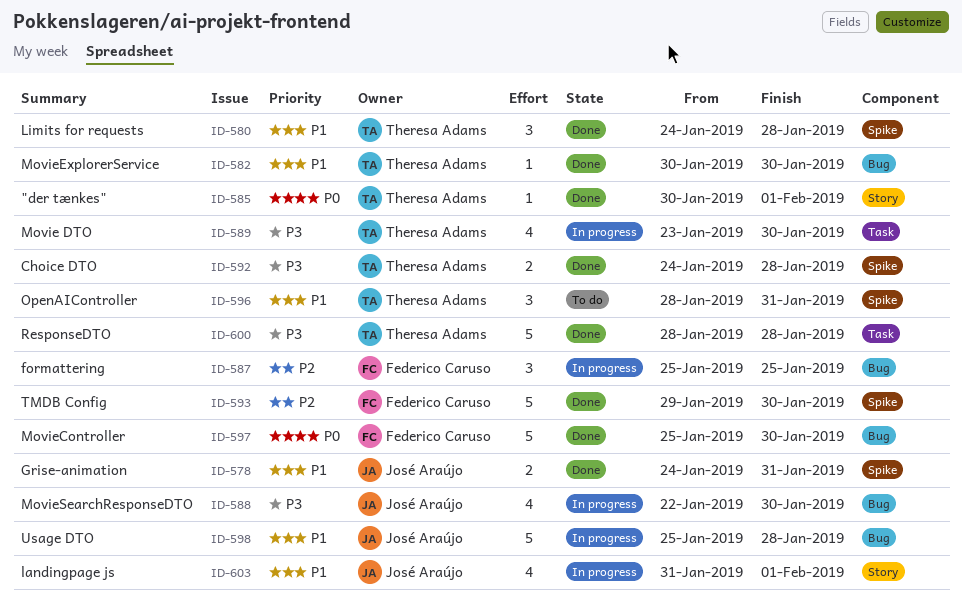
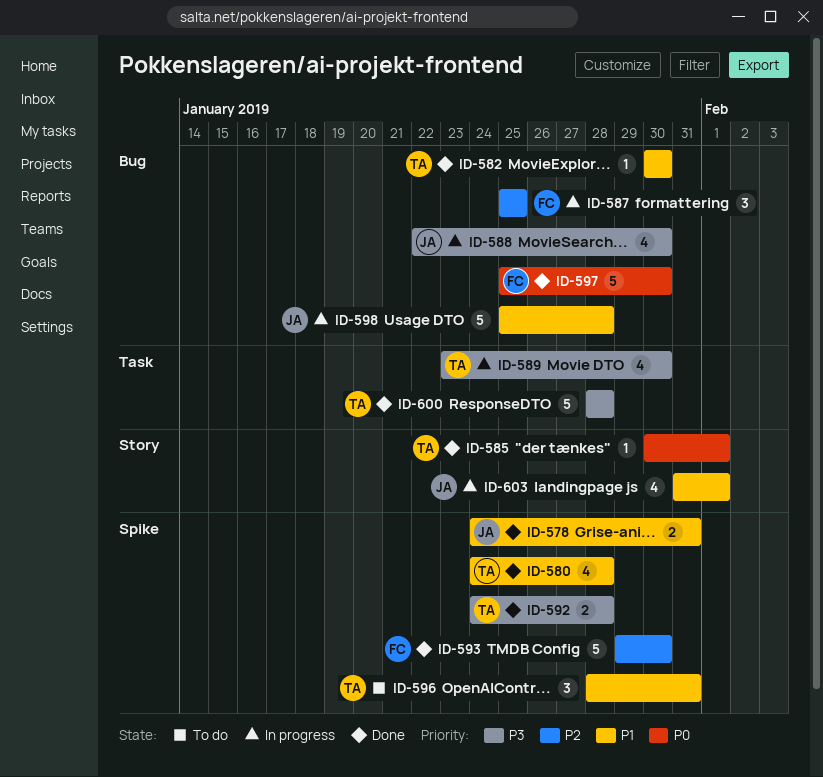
ID-580, estimate: 3 -> 4

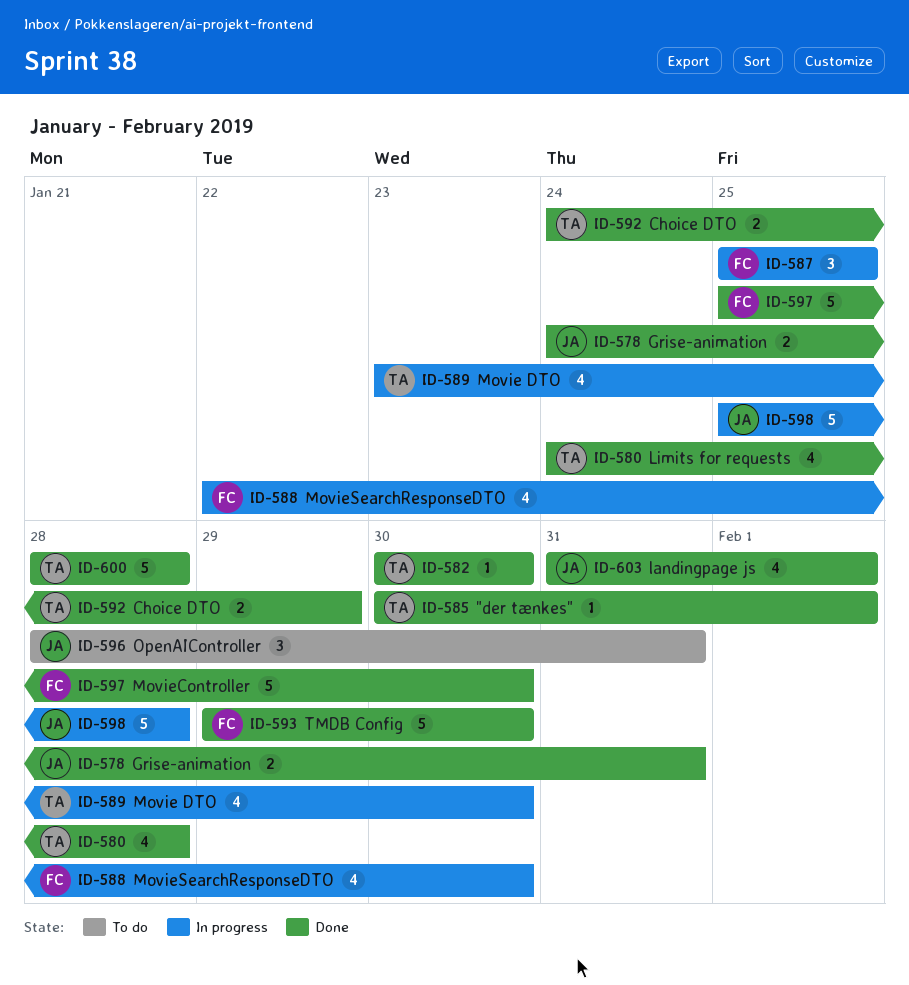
ID-588, owner: JA -> FC
ID-592, due: Jan 28 -> Jan 29
ID-596, owner: TA -> JA
ID-603, status: In progress -> Done

